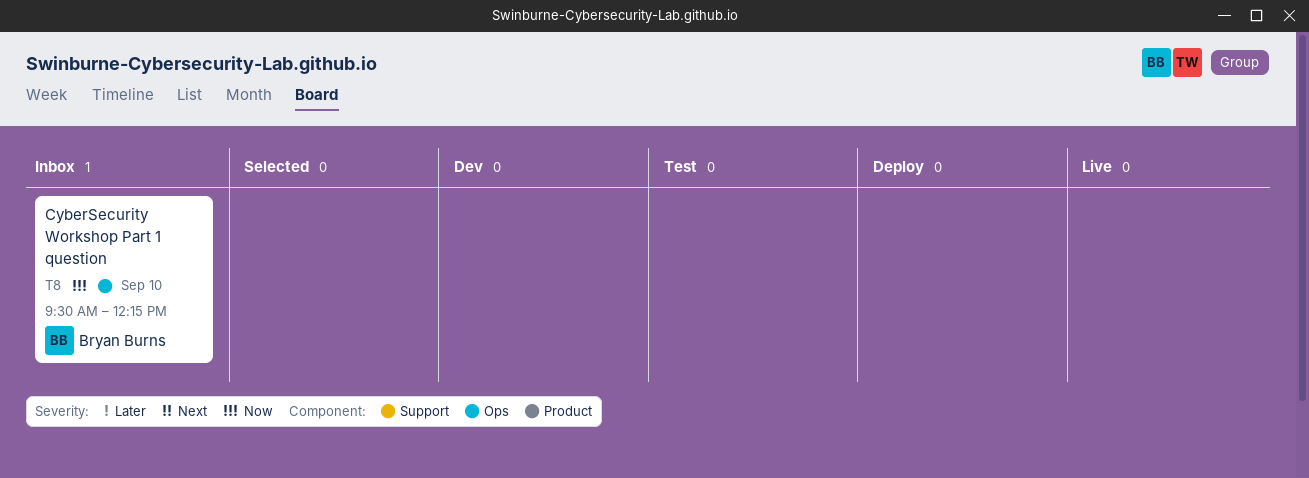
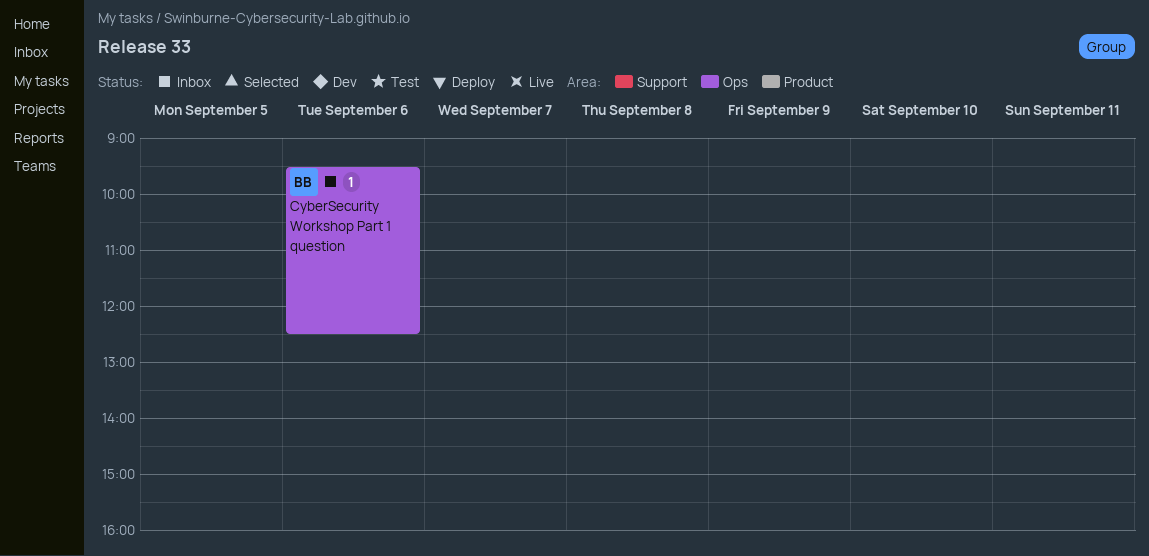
CyberSecurity Workshop Part 1 question, day: Sep 10 -> Sep 6
CyberSecurity Workshop Part 1 question, ends: 12:15 -> 12:30

